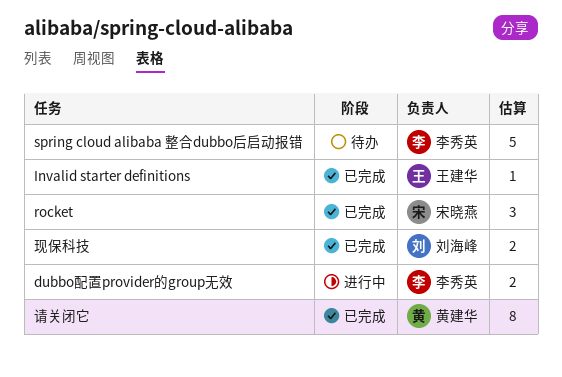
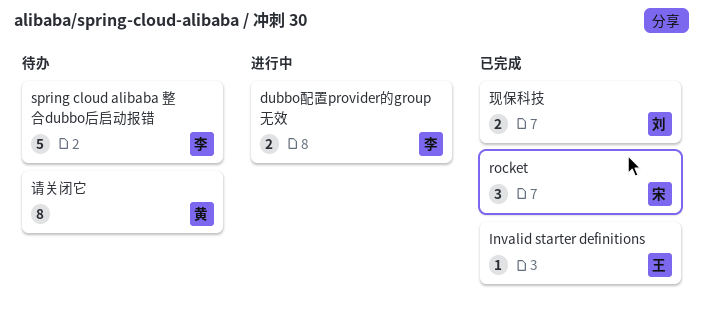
请关闭它, status: 已完成 -> 待办

